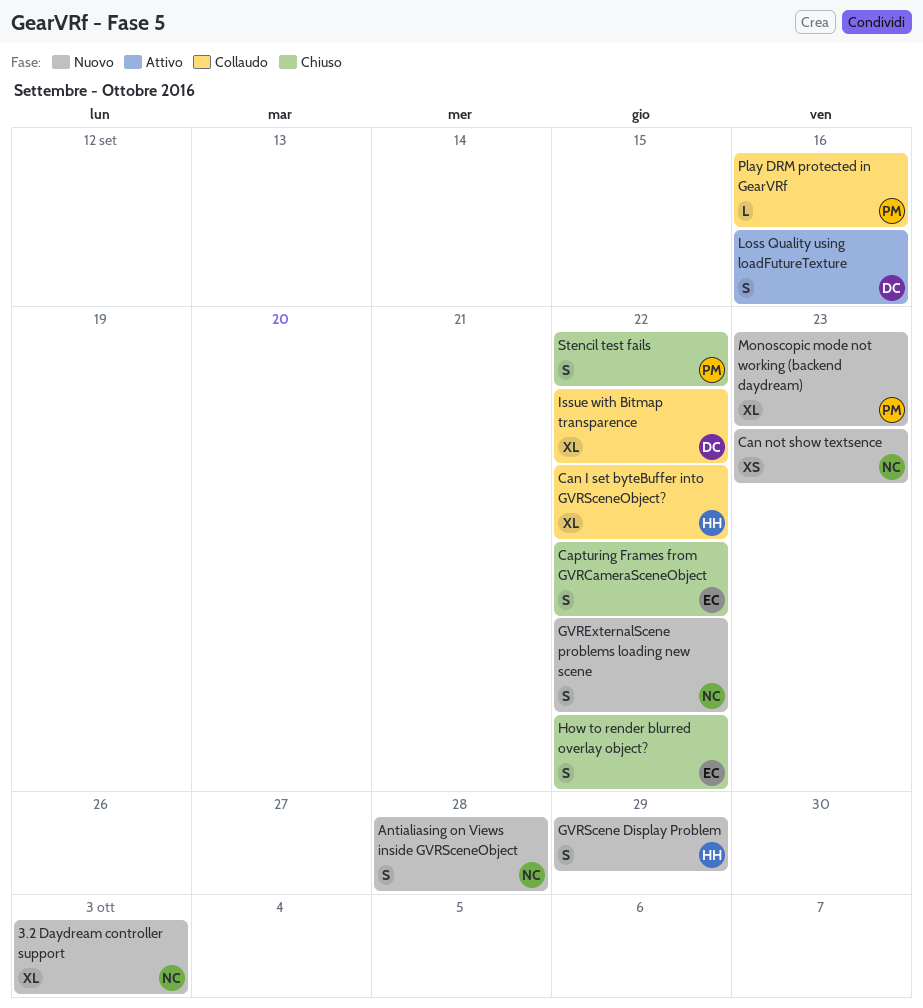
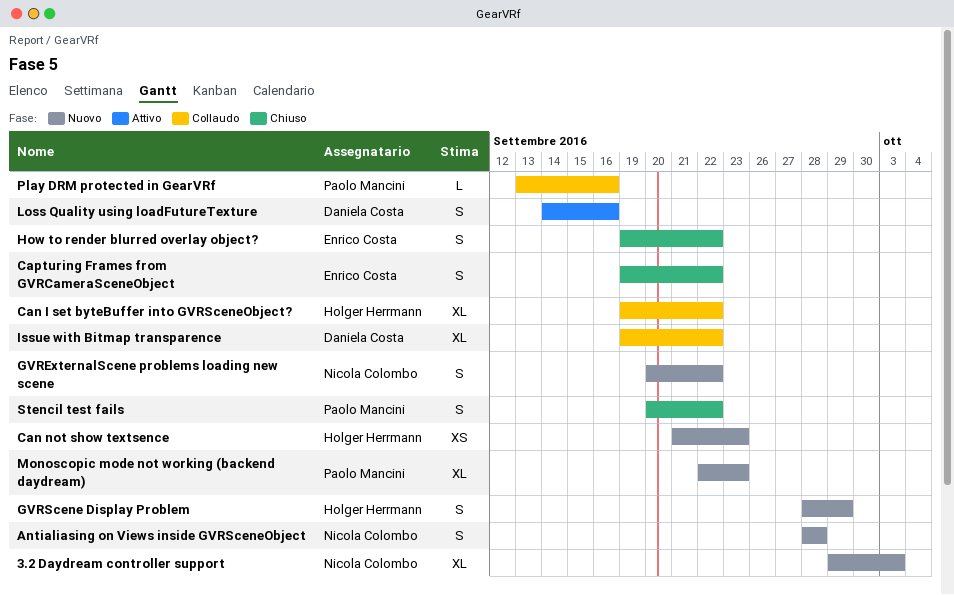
Can not show textsence, owner: Nicola Colombo -> Holger Herrmann

